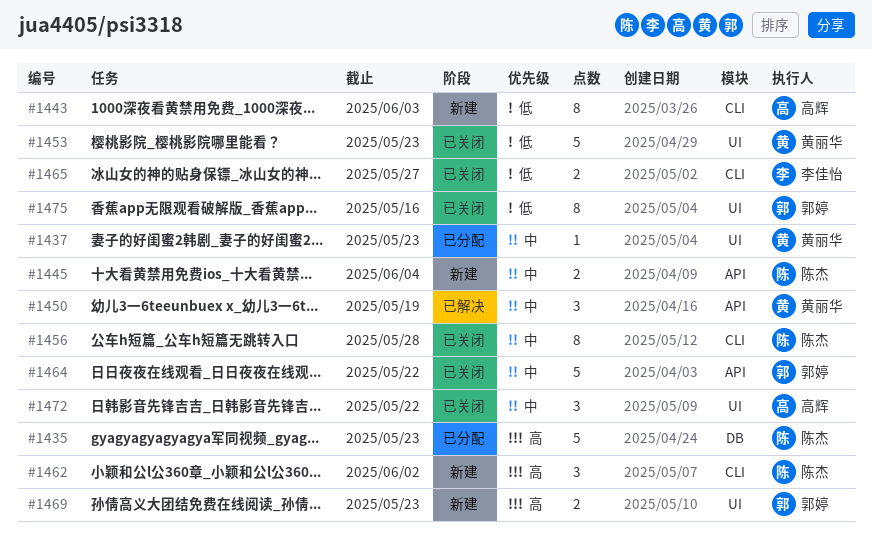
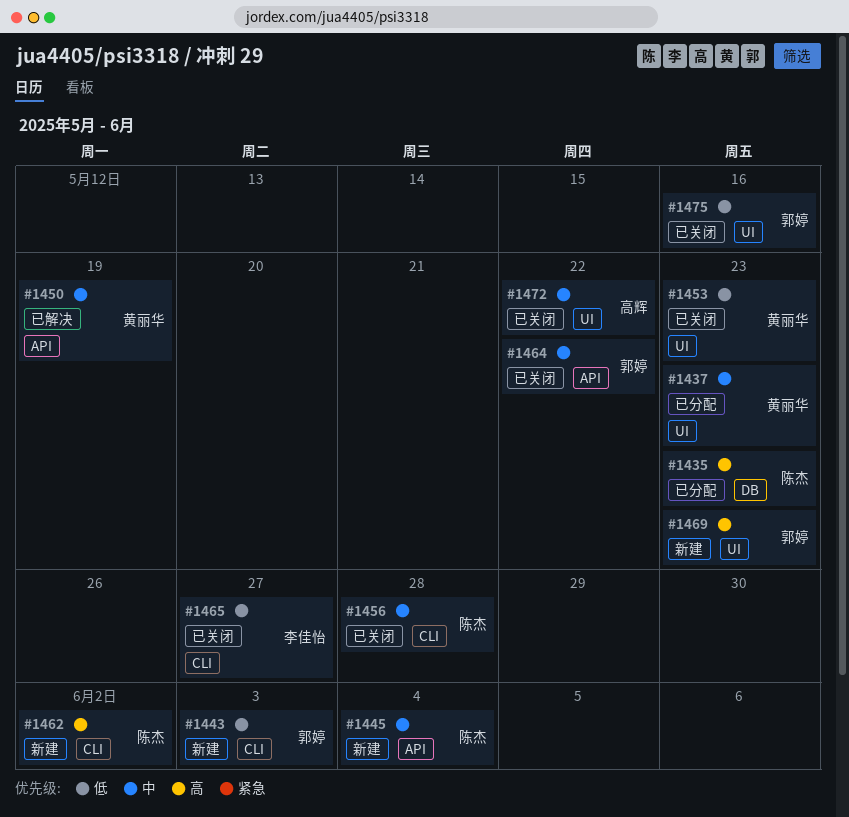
#1443, owner: 高辉 -> 郭婷

